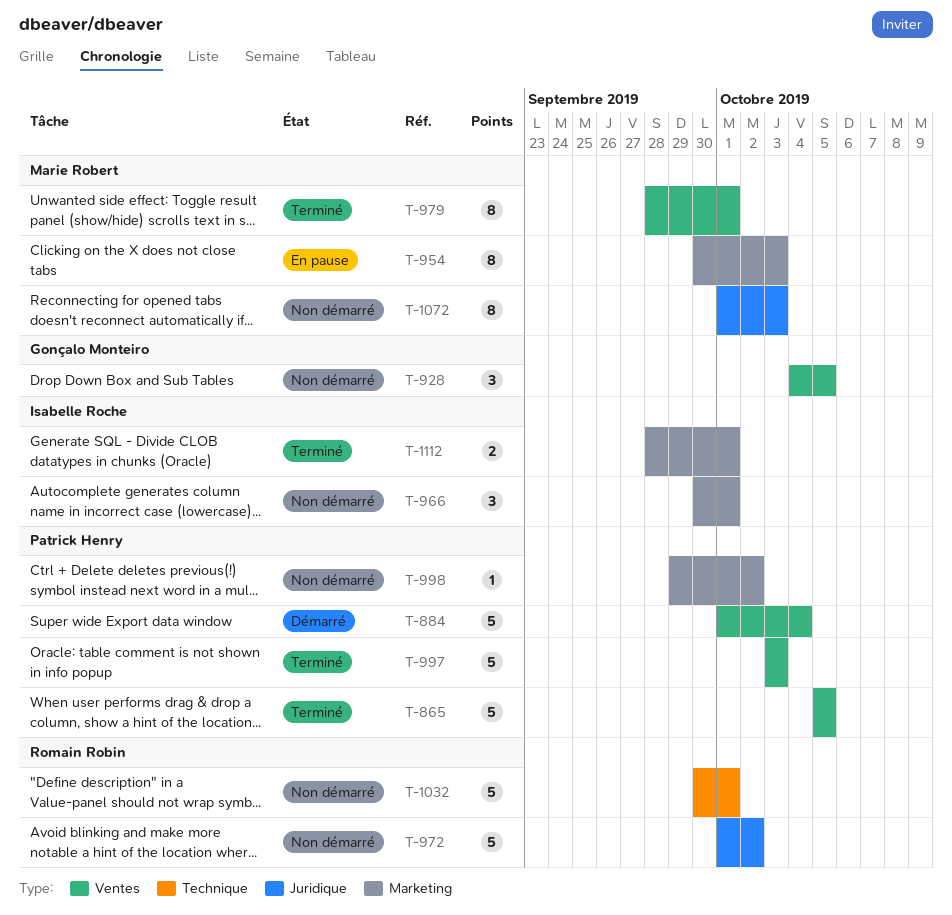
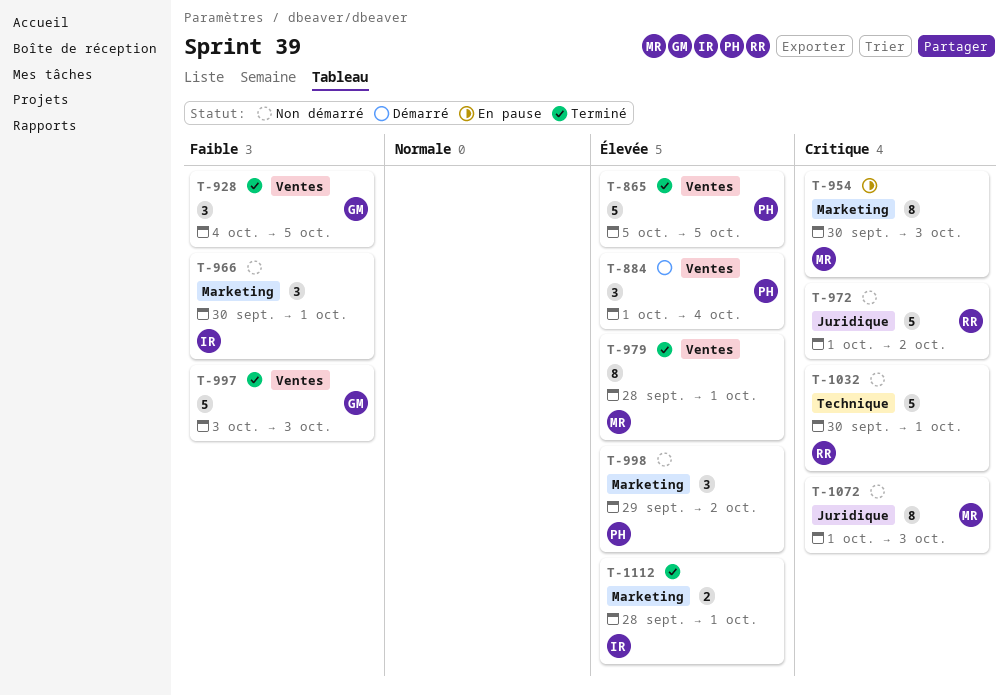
T-884, estimate: 5 -> 3
T-928, status: Non démarré -> Terminé
T-997, owner: Patrick Henry -> Gonçalo Monteiro
T-998, estimate: 1 -> 3

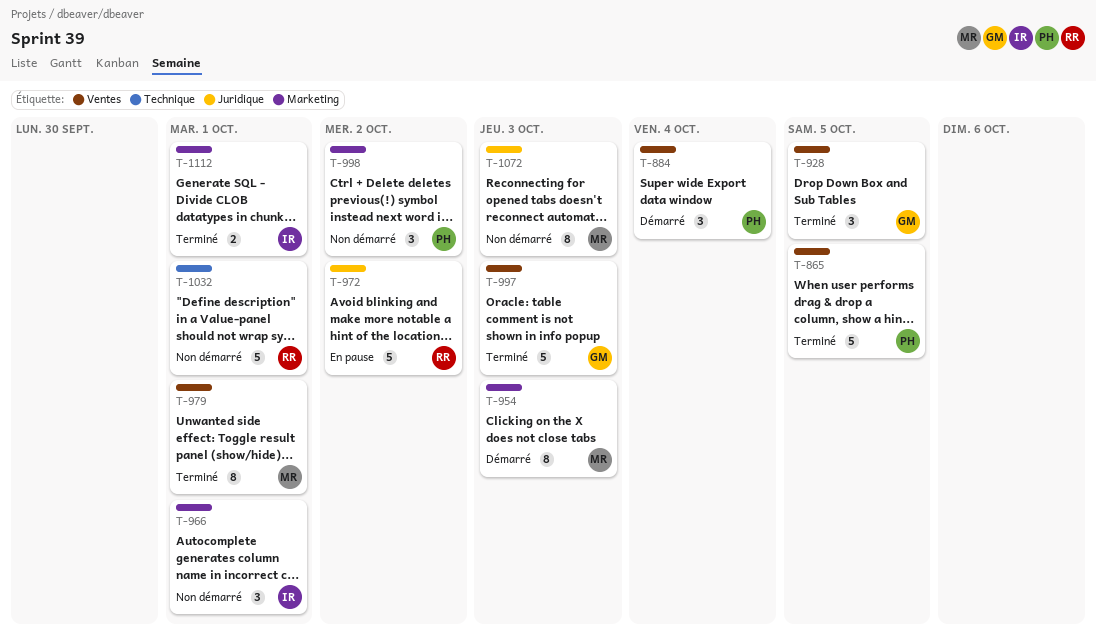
T-954, status: En pause -> Démarré
T-972, status: Non démarré -> En pause

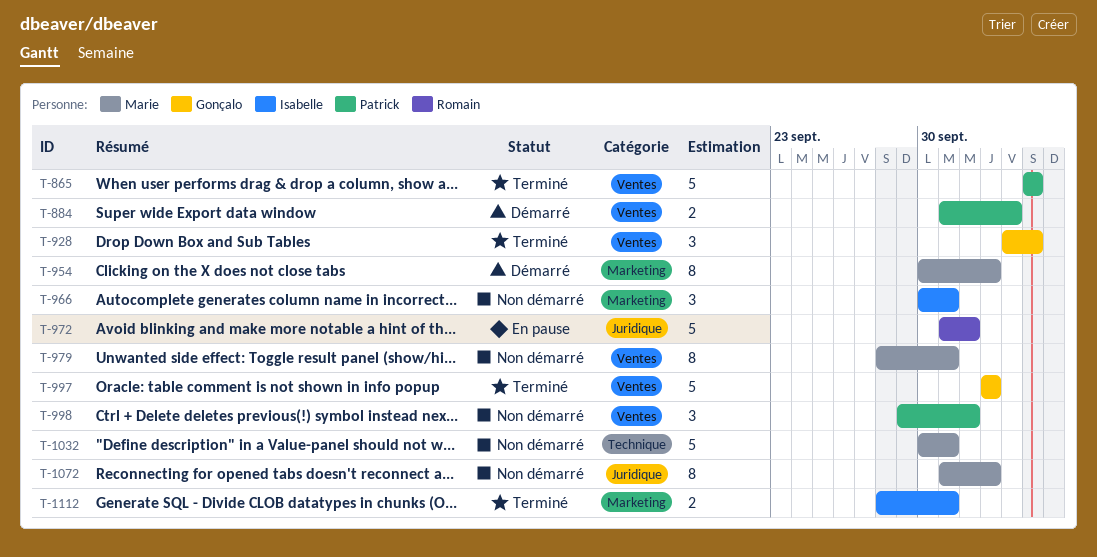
T-884, estimate: 3 -> 2
T-979, status: Terminé -> Non démarré
T-998, label: Marketing -> Ventes
T-1032, owner: Romain -> Marie

